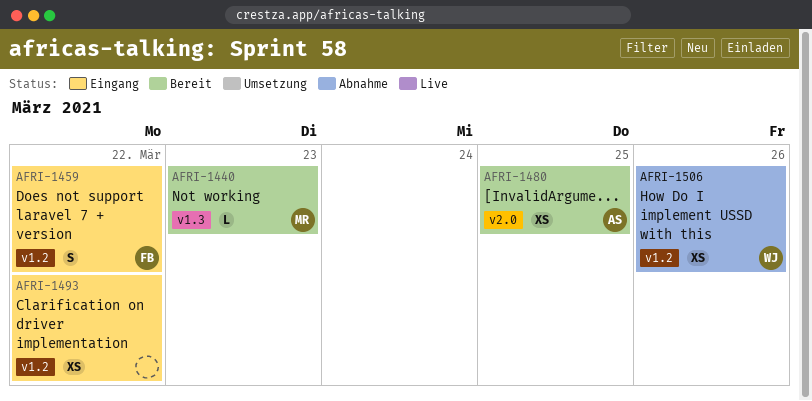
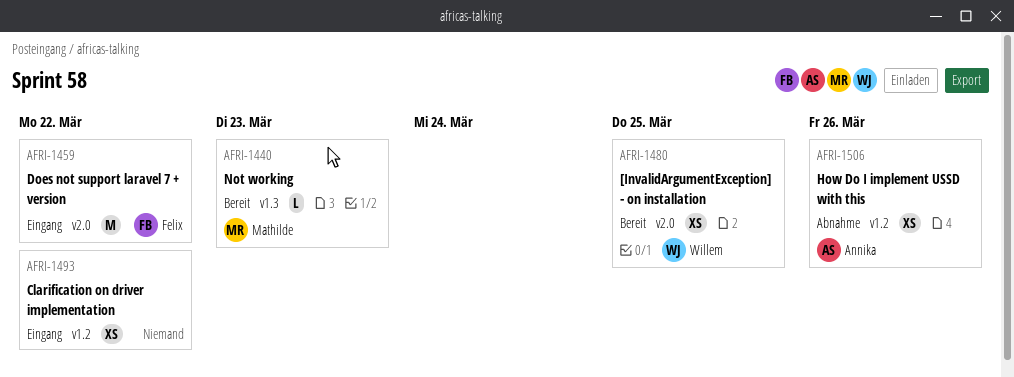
AFRI-1459, label: v1.2 -> v2.0
AFRI-1459, estimate: S -> M
AFRI-1480, owner: Annika -> Willem
AFRI-1506, owner: Willem -> Annika

